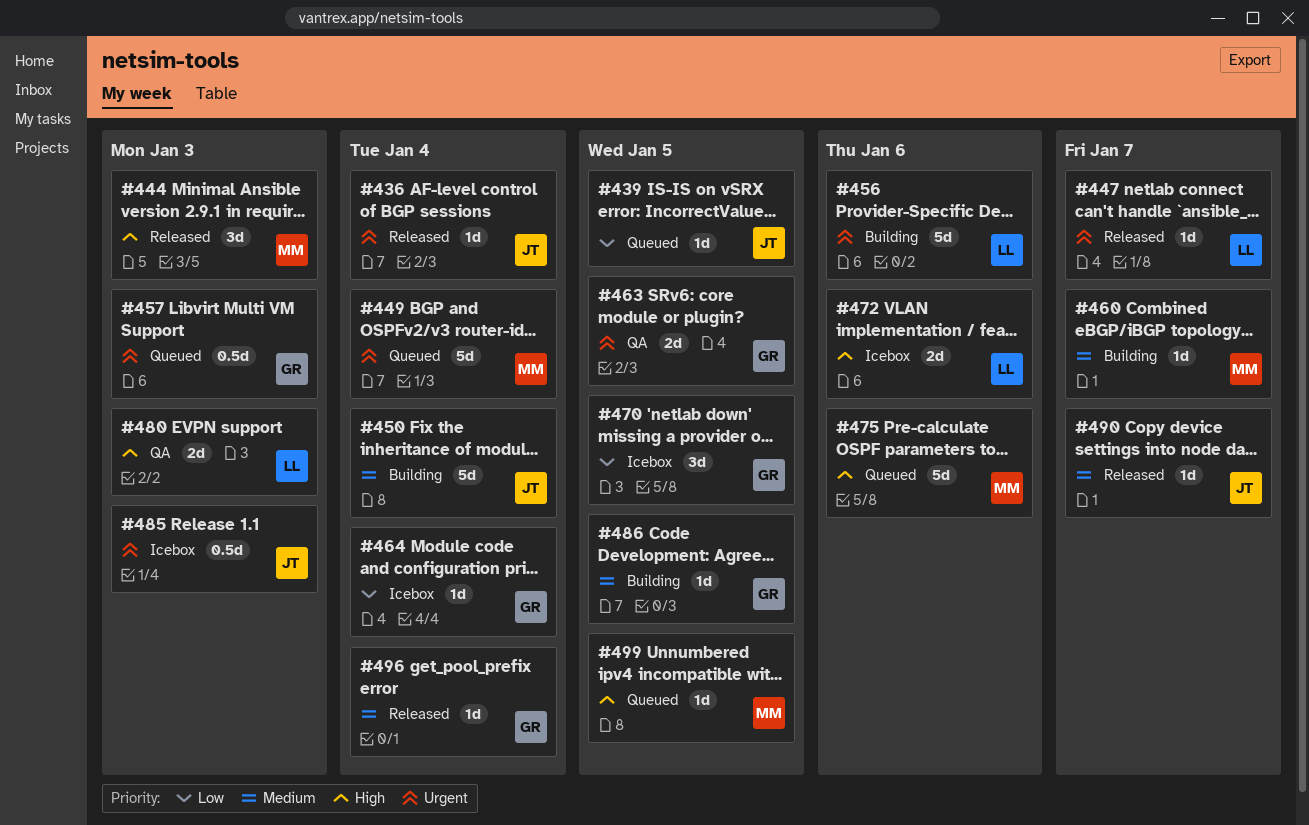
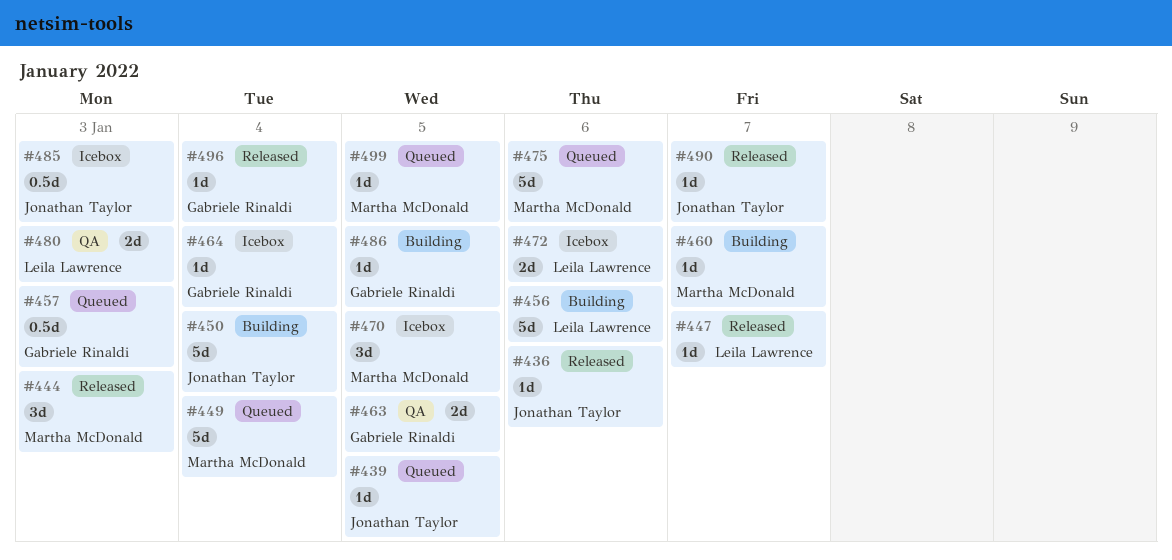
#436, due: Jan 4 -> Jan 6
#470, owner: Gabriele Rinaldi -> Martha McDonald

